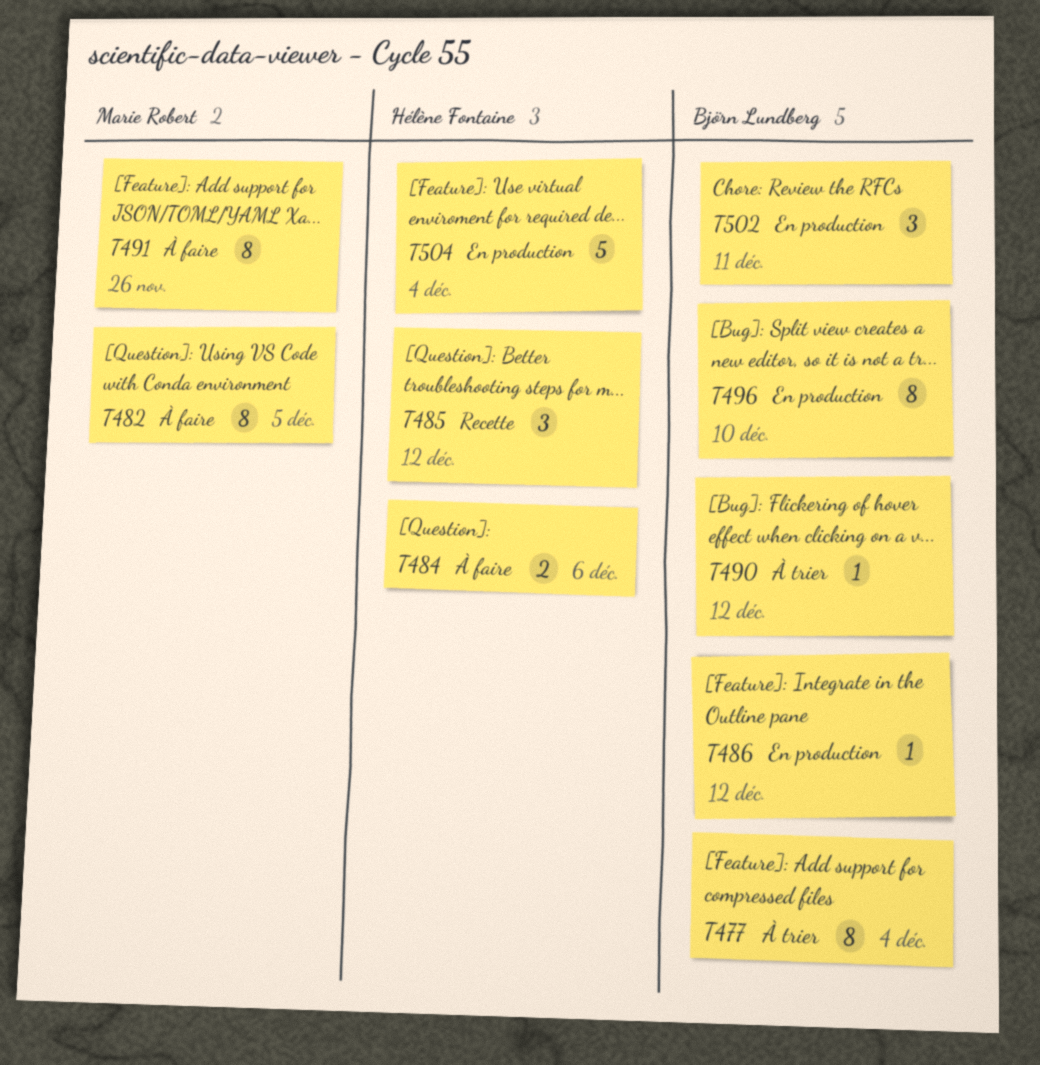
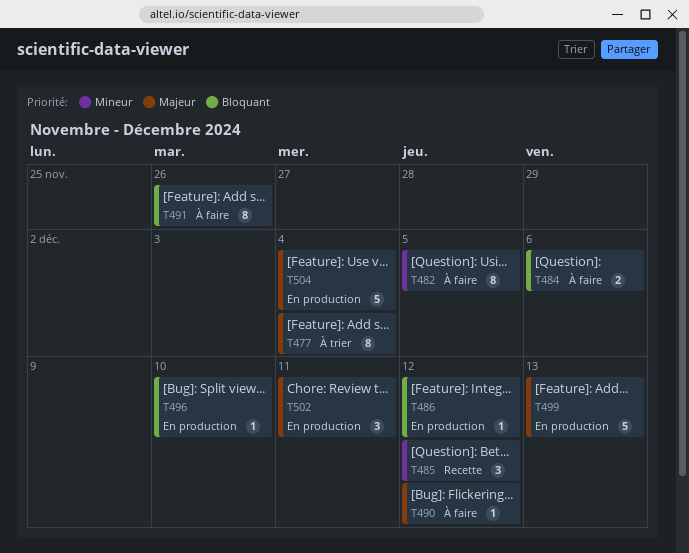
T490, status: À trier -> À faire
T496, estimate: 8 -> 1
T499: none -> present

